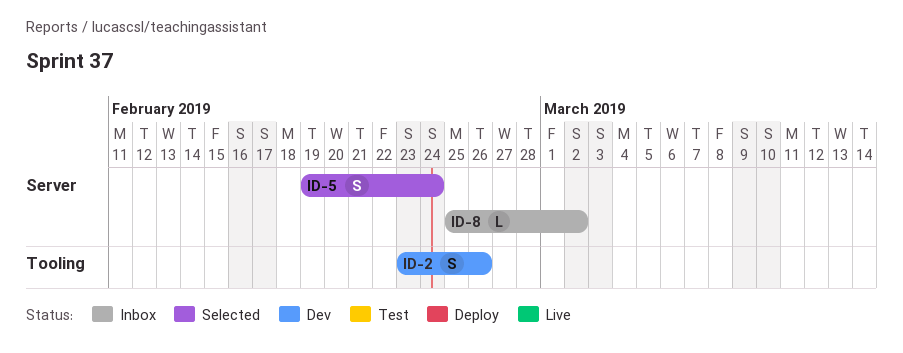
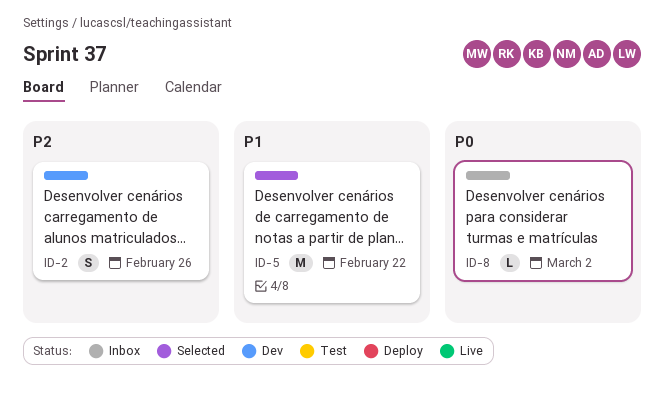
ID-5, estimate: S -> M
ID-5, due: Feb 24 -> Feb 22

